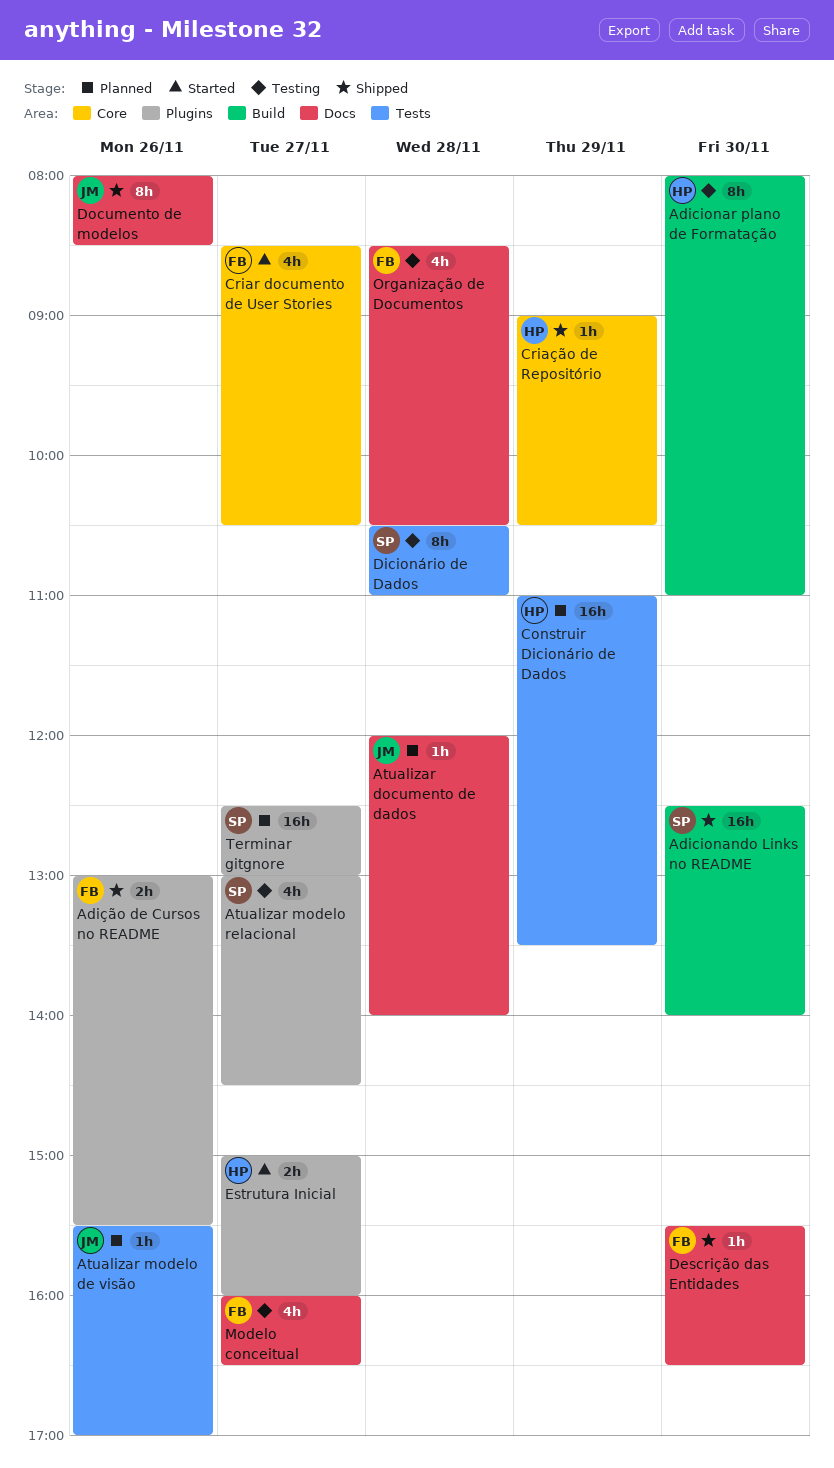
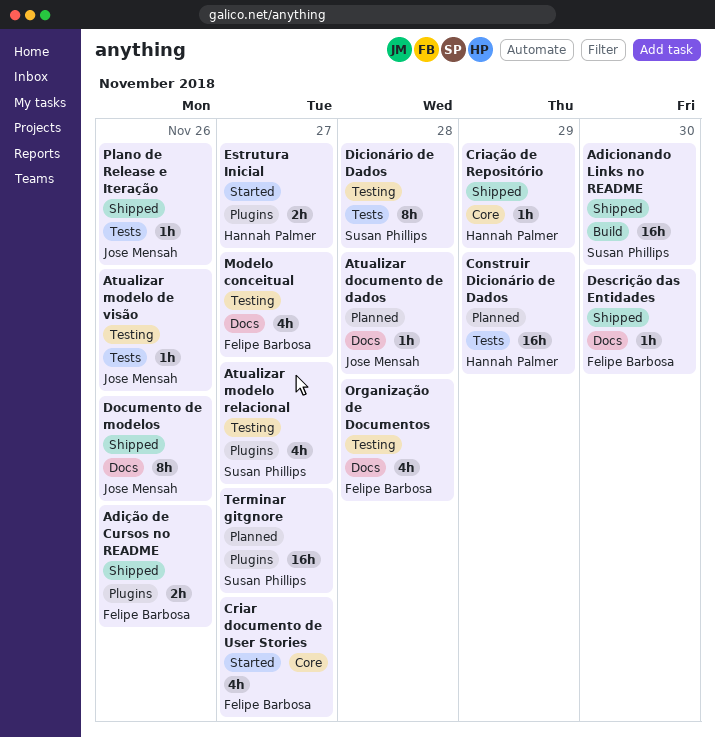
Adicionar plano de Formatação: present -> none
Atualizar modelo de visão, status: Planned -> Testing
Plano de Release e Iteração: none -> present

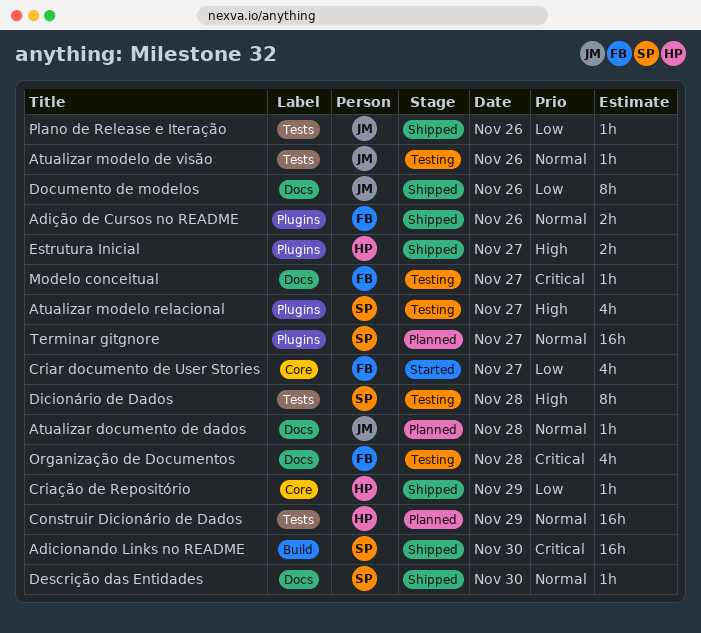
Descrição das Entidades, owner: Felipe Barbosa -> Susan Phillips
Estrutura Inicial, status: Started -> Shipped
Modelo conceitual, estimate: 4h -> 1h

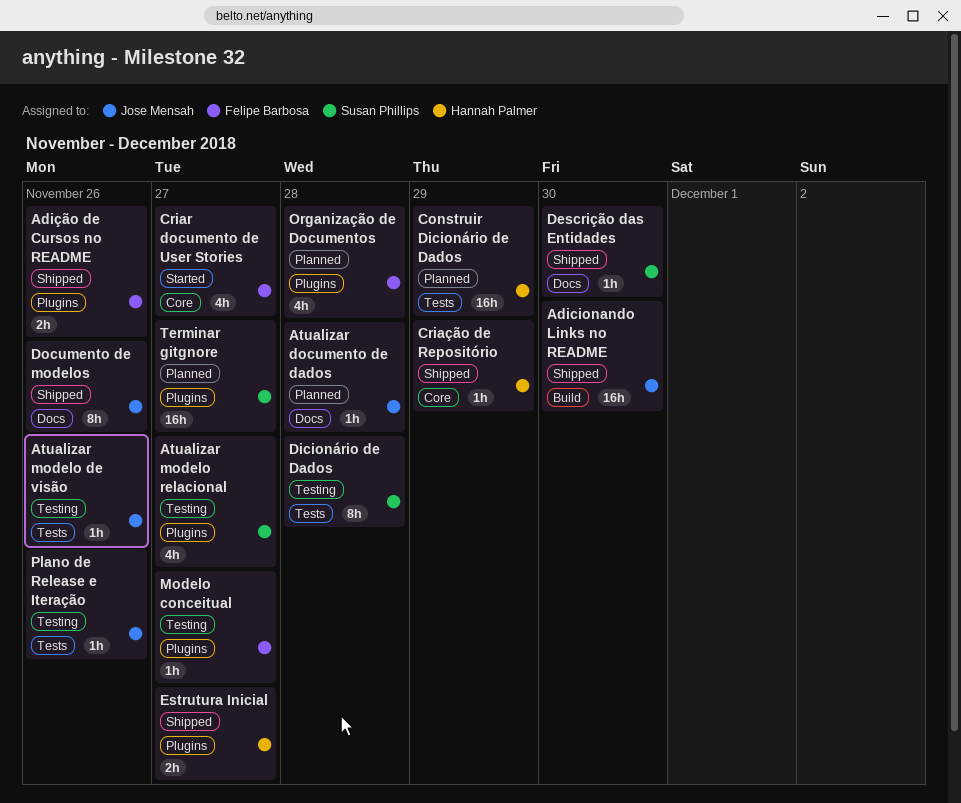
Adicionando Links no README, owner: Susan Phillips -> Jose Mensah
Modelo conceitual, label: Docs -> Plugins
Organização de Documentos, status: Testing -> Planned
Organização de Documentos, label: Docs -> Plugins
Plano de Release e Iteração, status: Shipped -> Testing

